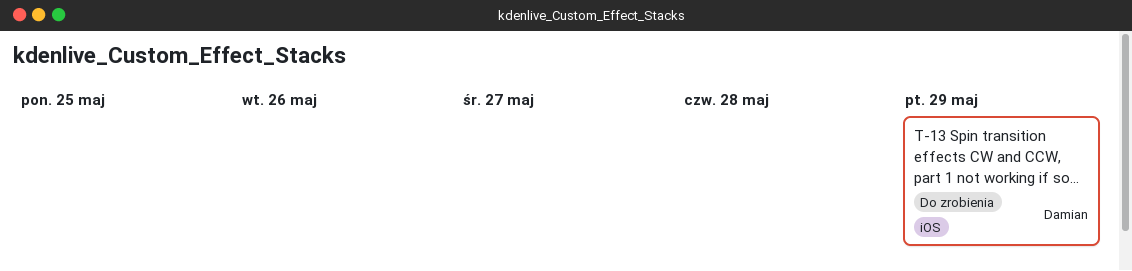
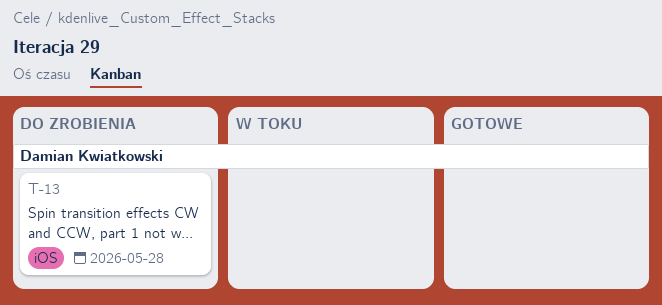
T-13, due: May 29 -> May 28

